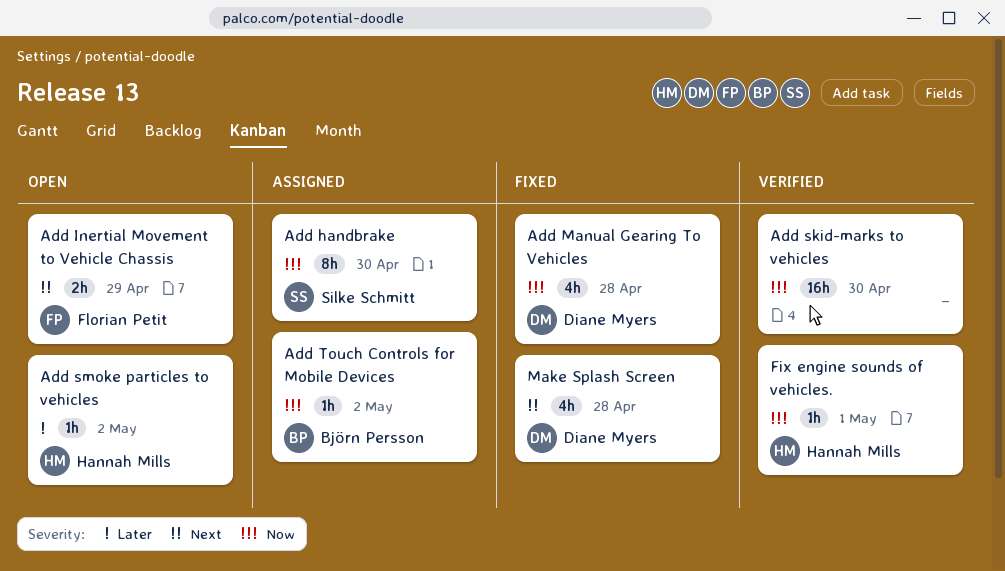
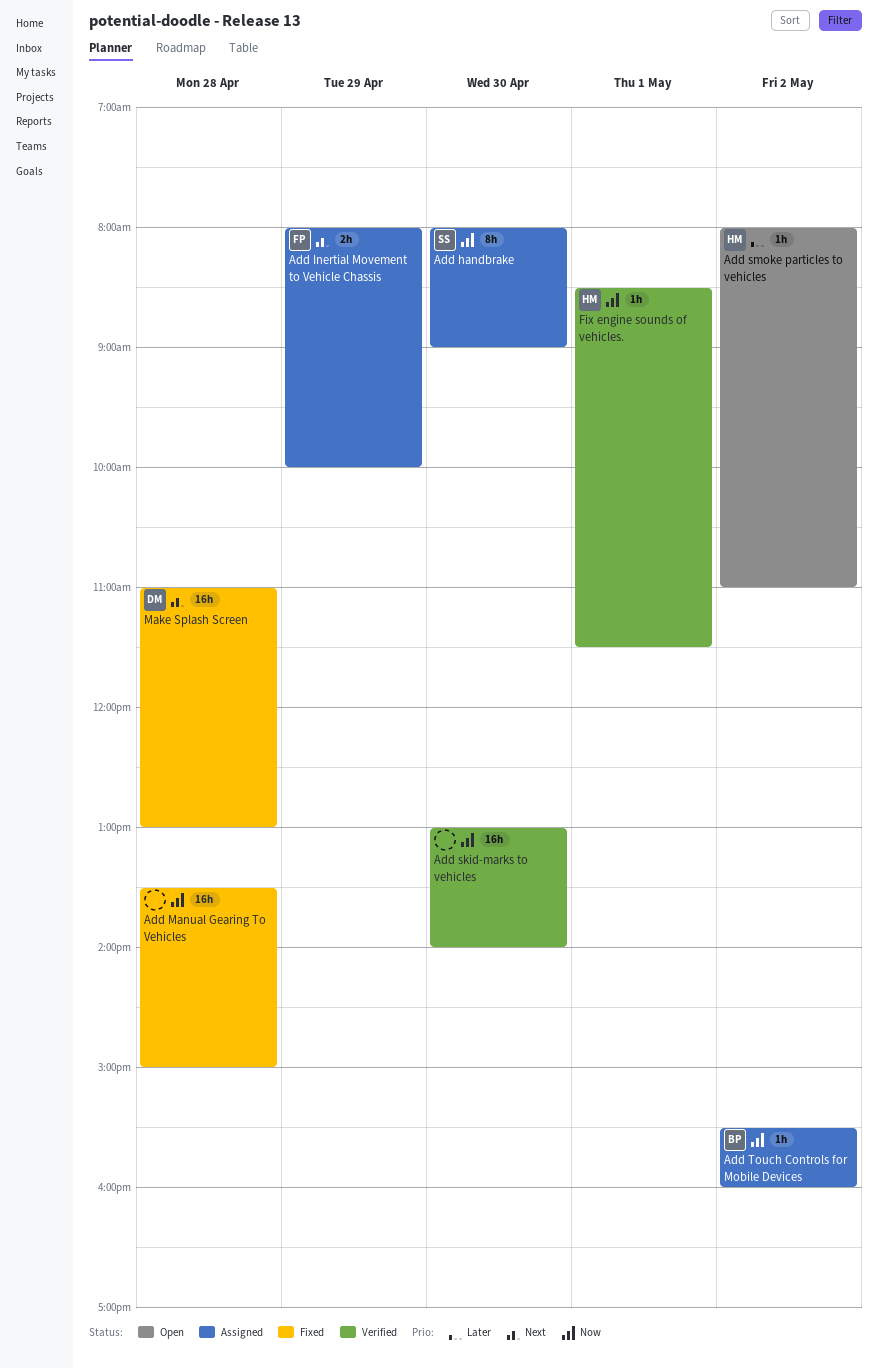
Add Inertial Movement to Vehicle Chassis, status: Open -> Assigned
Add Manual Gearing To Vehicles, owner: Diane Myers -> none
Add Manual Gearing To Vehicles, estimate: 4h -> 16h
Make Splash Screen, estimate: 4h -> 16h

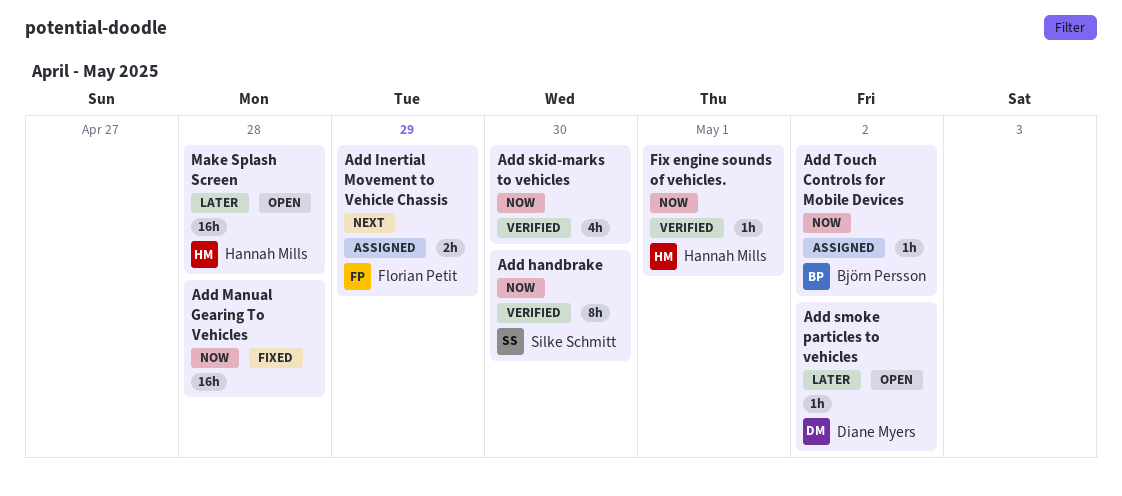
Add handbrake, status: Assigned -> Verified
Add skid-marks to vehicles, estimate: 16h -> 4h
Add smoke particles to vehicles, owner: Hannah Mills -> Diane Myers
Make Splash Screen, status: Fixed -> Open
Make Splash Screen, owner: Diane Myers -> Hannah Mills
Make Splash Screen, priority: Next -> Later

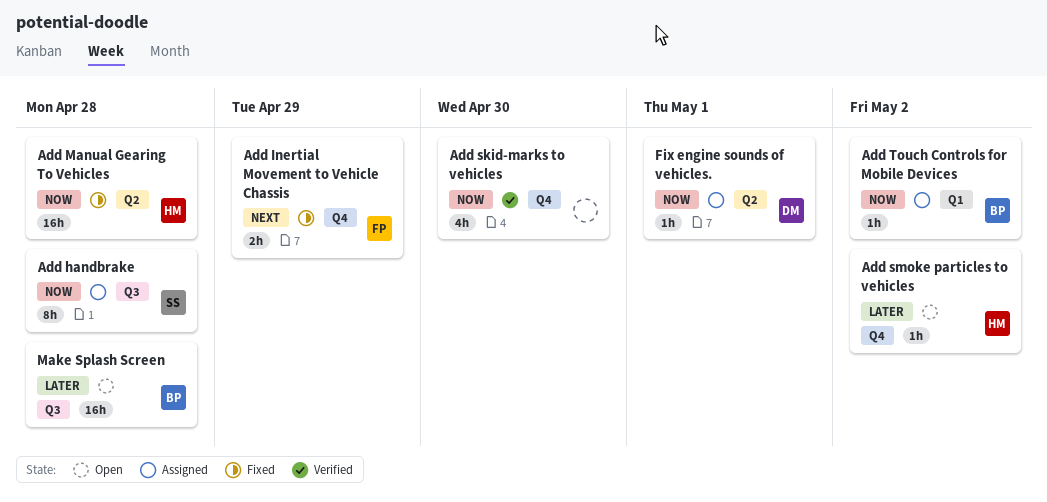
Add handbrake, status: Verified -> Assigned
Add handbrake, day: Apr 30 -> Apr 28
Add Inertial Movement to Vehicle Chassis, status: Assigned -> Fixed
Add Manual Gearing To Vehicles, owner: none -> Hannah Mills
Add smoke particles to vehicles, owner: Diane Myers -> Hannah Mills
Fix engine sounds of vehicles., status: Verified -> Assigned
Fix engine sounds of vehicles., owner: Hannah Mills -> Diane Myers
Make Splash Screen, owner: Hannah Mills -> Björn Persson

